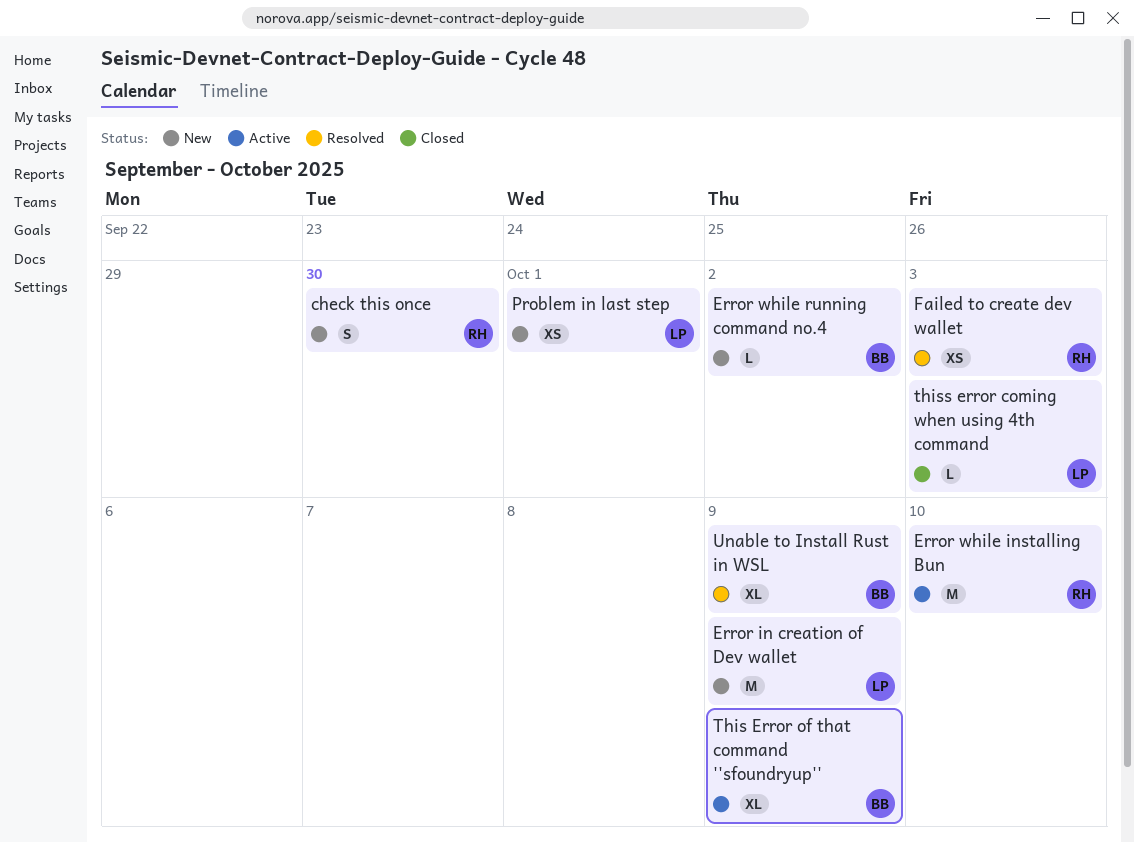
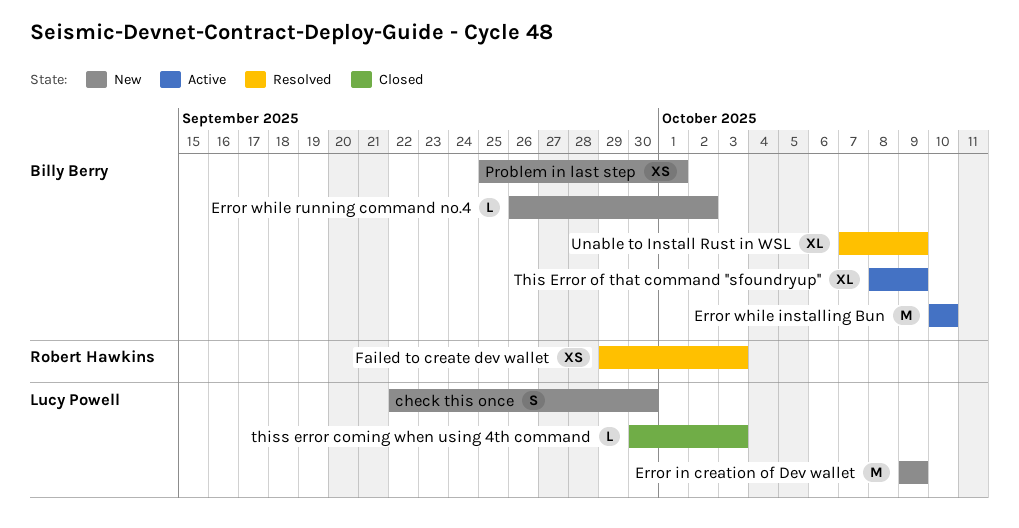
check this once, owner: Robert Hawkins -> Lucy Powell
Error while installing Bun, owner: Robert Hawkins -> Billy Berry
Problem in last step, owner: Lucy Powell -> Billy Berry

